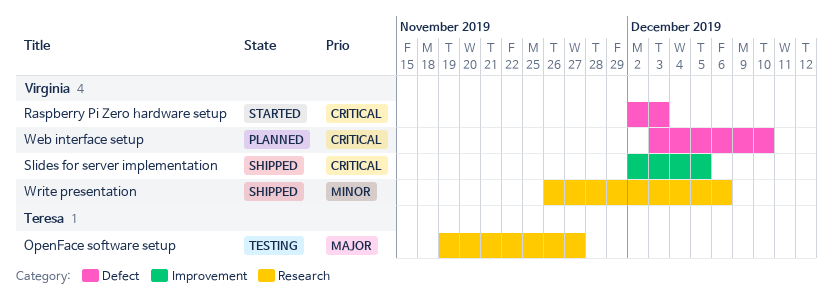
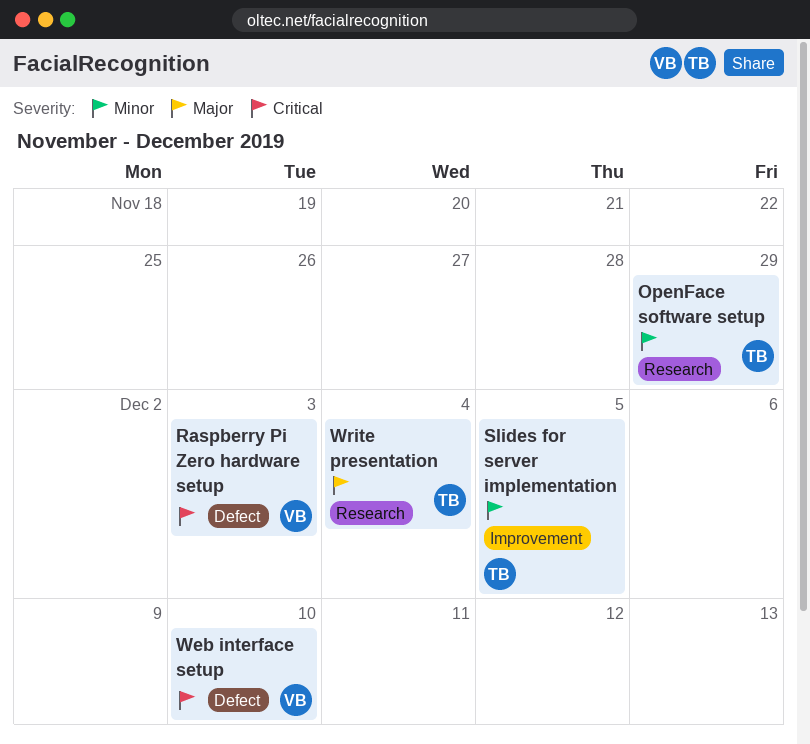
OpenFace software setup, priority: Major -> Minor
OpenFace software setup, due: Nov 27 -> Nov 29
Slides for server implementation, owner: Virginia -> Teresa
Slides for server implementation, priority: Critical -> Minor
Write presentation, owner: Virginia -> Teresa
Write presentation, priority: Minor -> Major
Write presentation, due: Dec 6 -> Dec 4

